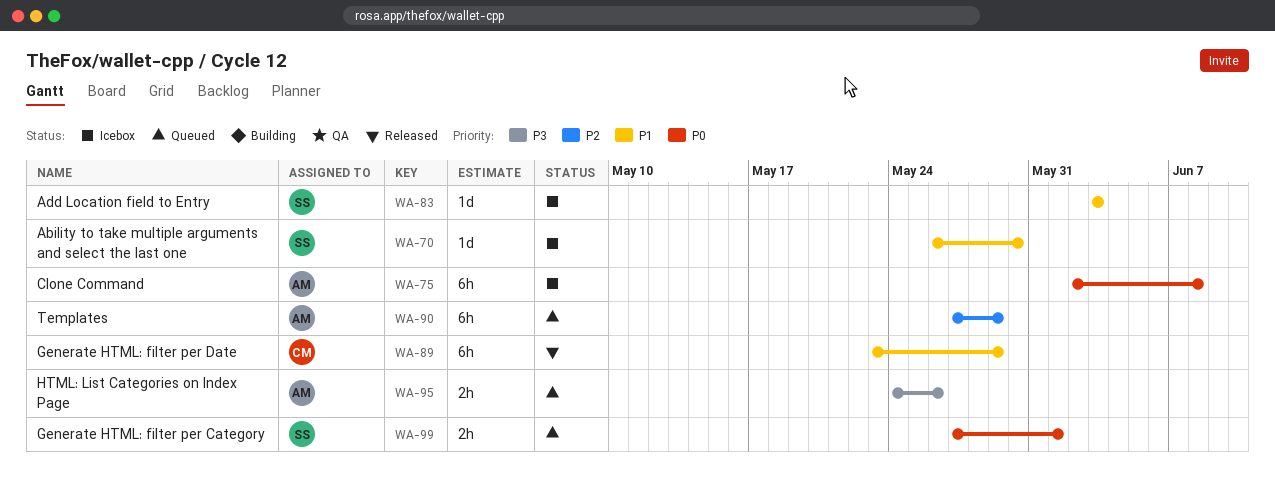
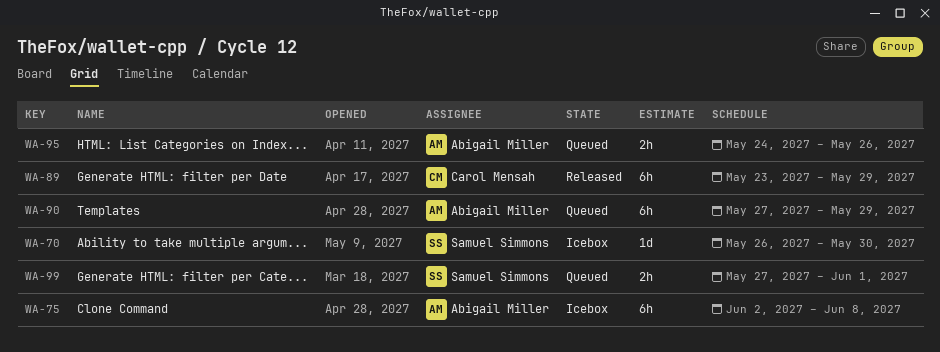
WA-83: present -> none

